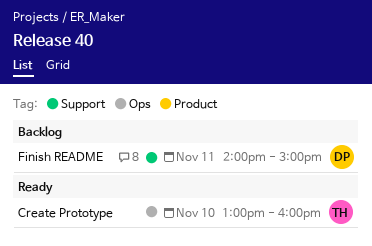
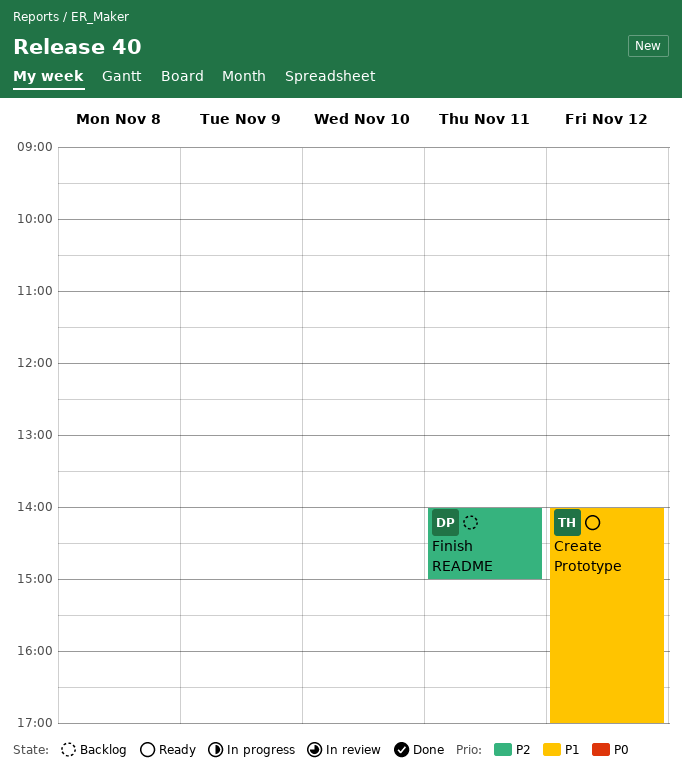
Create Prototype, day: Nov 10 -> Nov 12
Create Prototype, begins: 13:00 -> 14:00
Create Prototype, ends: 16:00 -> 17:00

